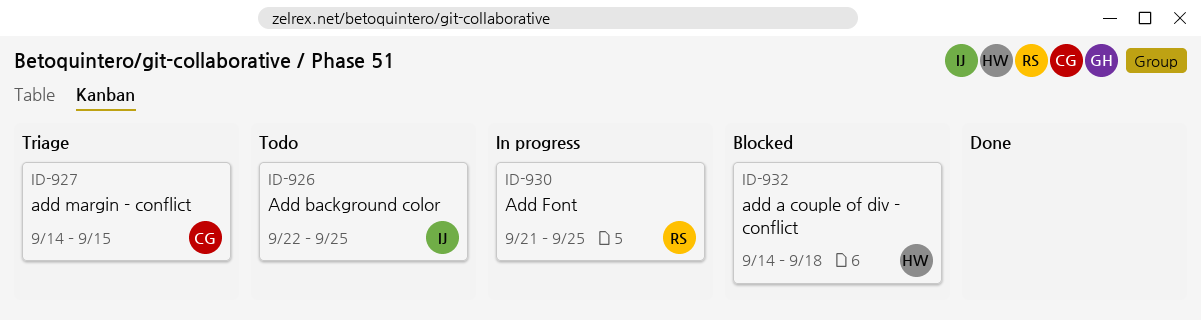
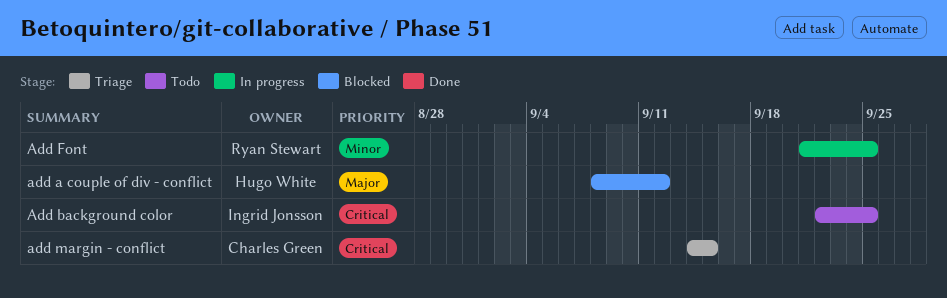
add a couple of div - conflict, start: Sep 14 -> Sep 8
add a couple of div - conflict, due: Sep 18 -> Sep 12

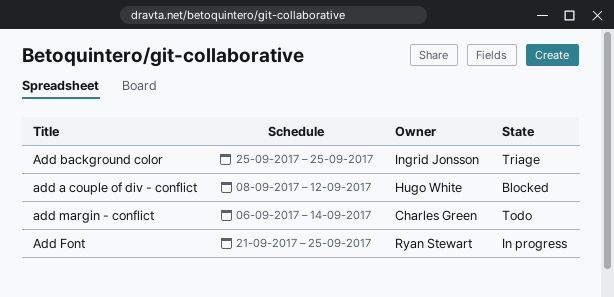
Add background color, status: Todo -> Triage
Add background color, start: Sep 22 -> Sep 25
add margin - conflict, status: Triage -> Todo
add margin - conflict, start: Sep 14 -> Sep 6
add margin - conflict, due: Sep 15 -> Sep 14

